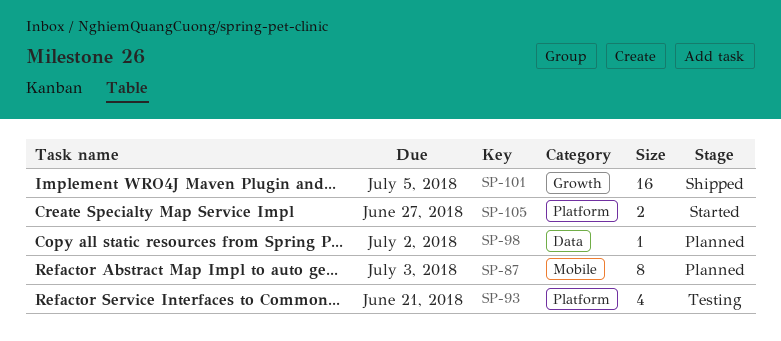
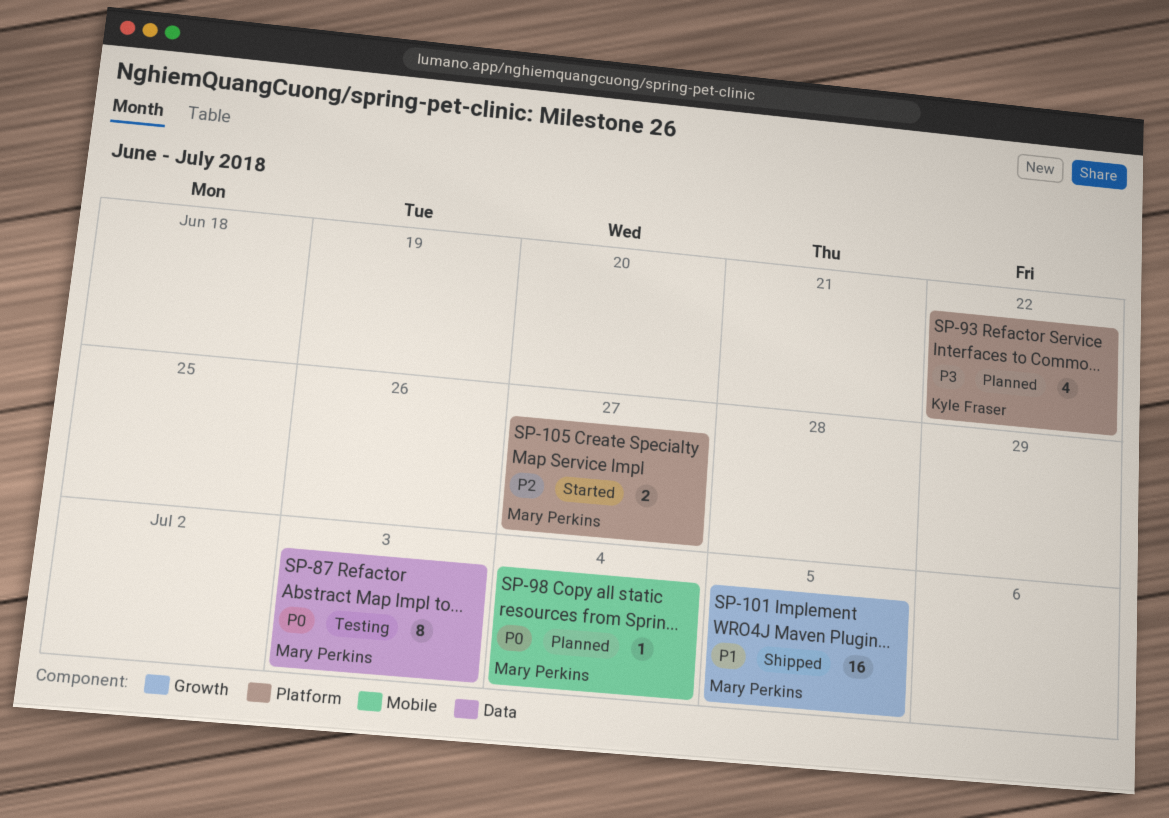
SP-87, status: Planned -> Testing
SP-87, label: Mobile -> Data
SP-93, status: Testing -> Planned
SP-93, due: Jun 21 -> Jun 22
SP-98, label: Data -> Mobile
SP-98, due: Jul 2 -> Jul 4

